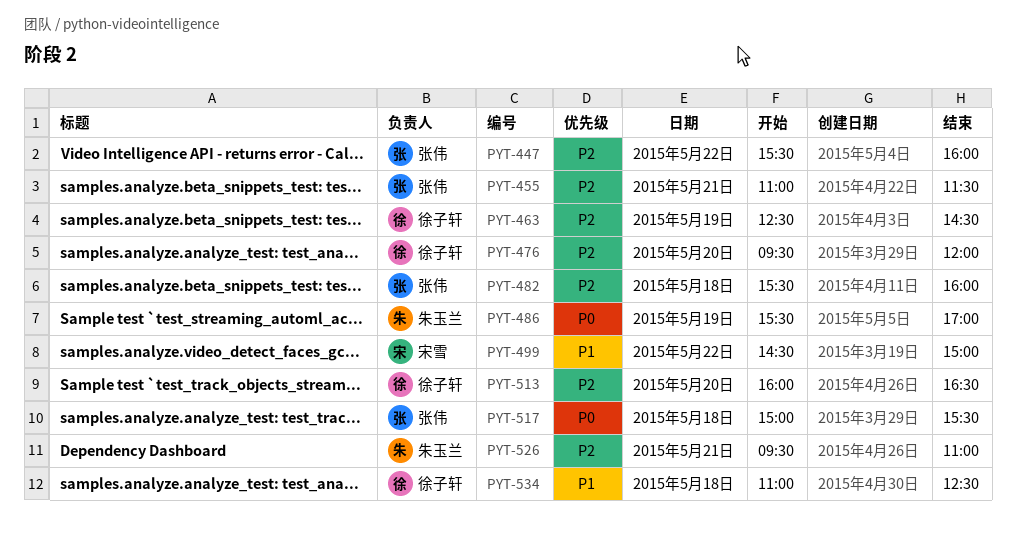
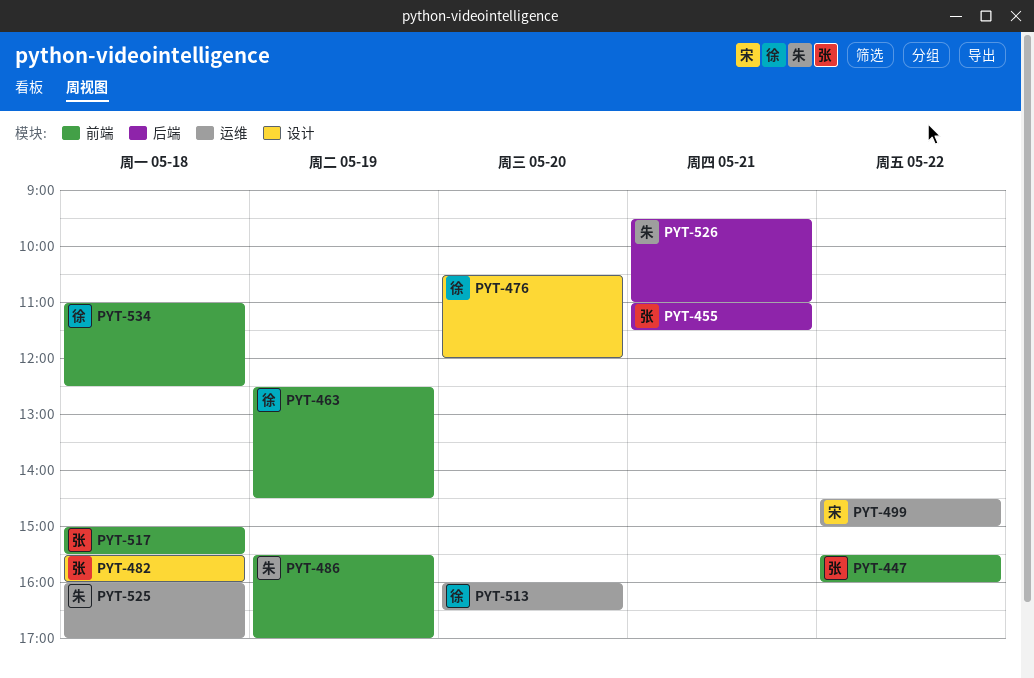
PYT-476, begins: 09:30 -> 10:30
PYT-525: none -> present

